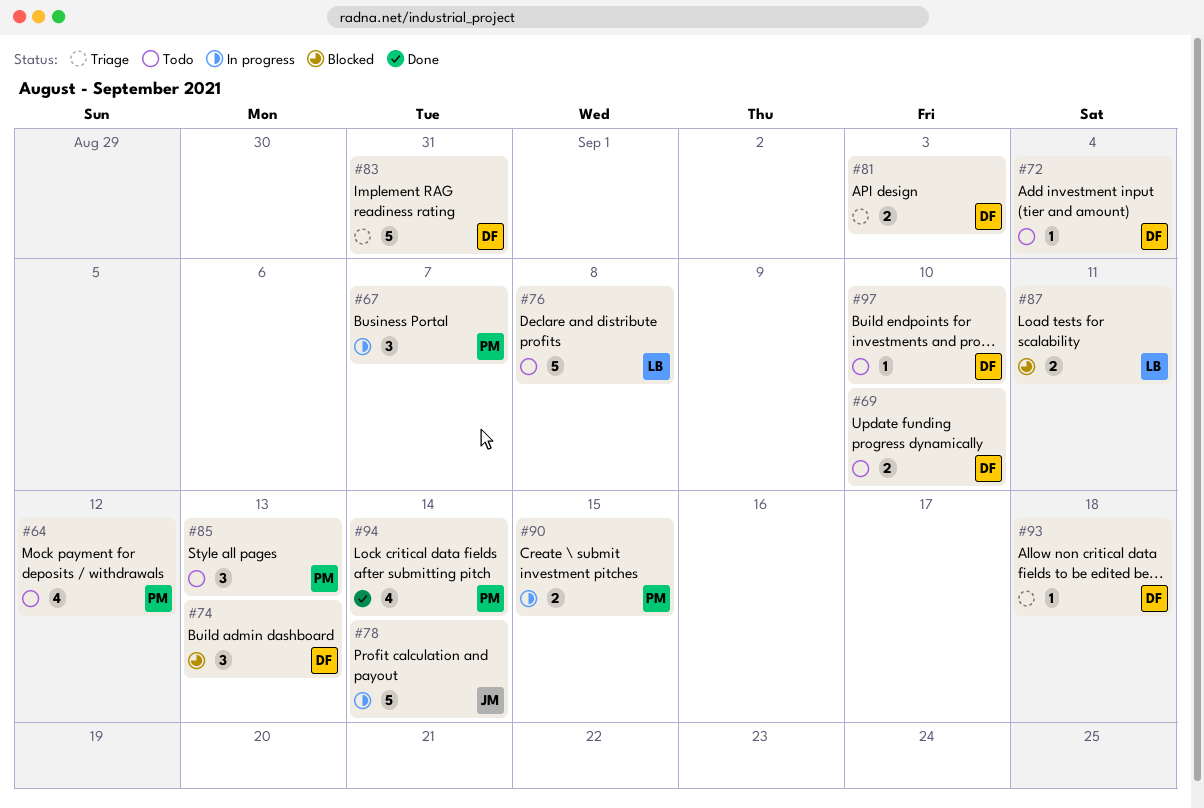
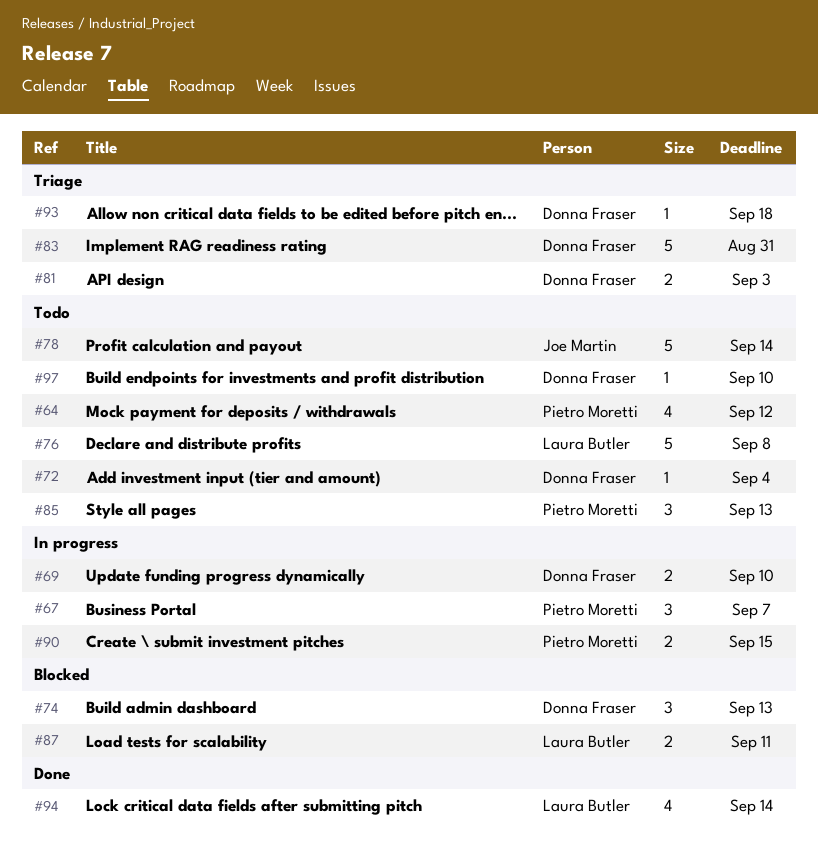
#69, status: Todo -> In progress
#78, status: In progress -> Todo
#94, owner: Pietro Moretti -> Laura Butler

